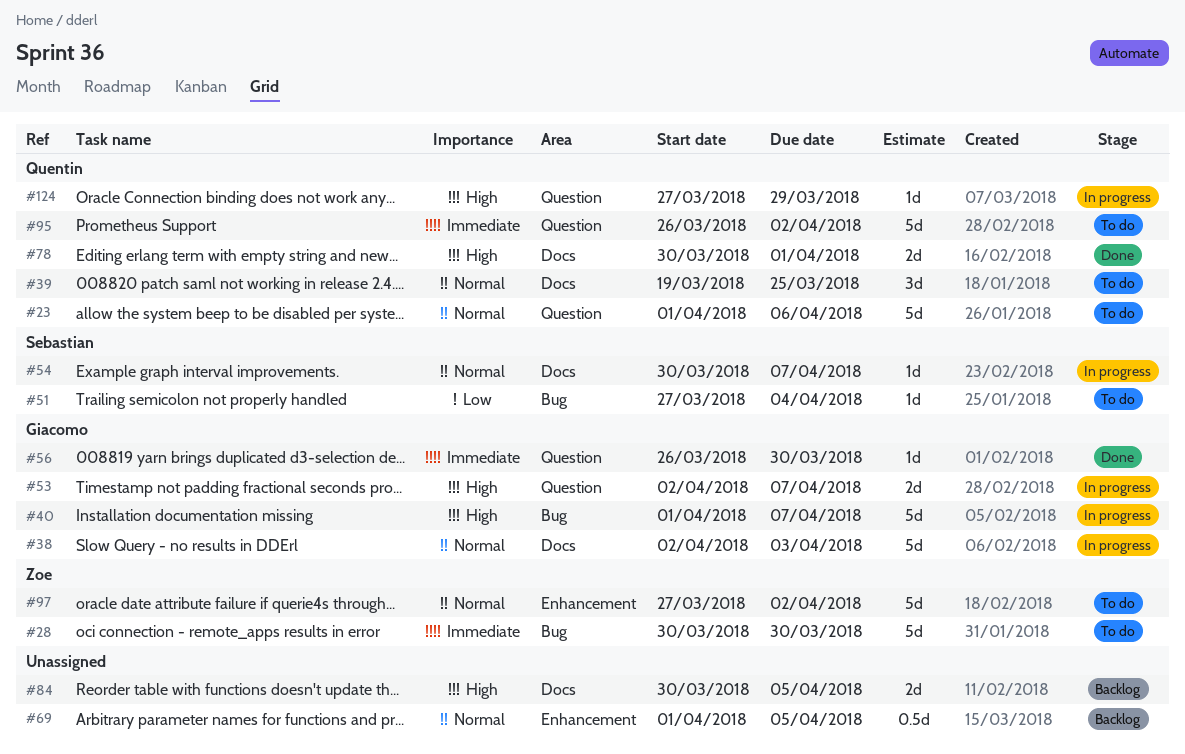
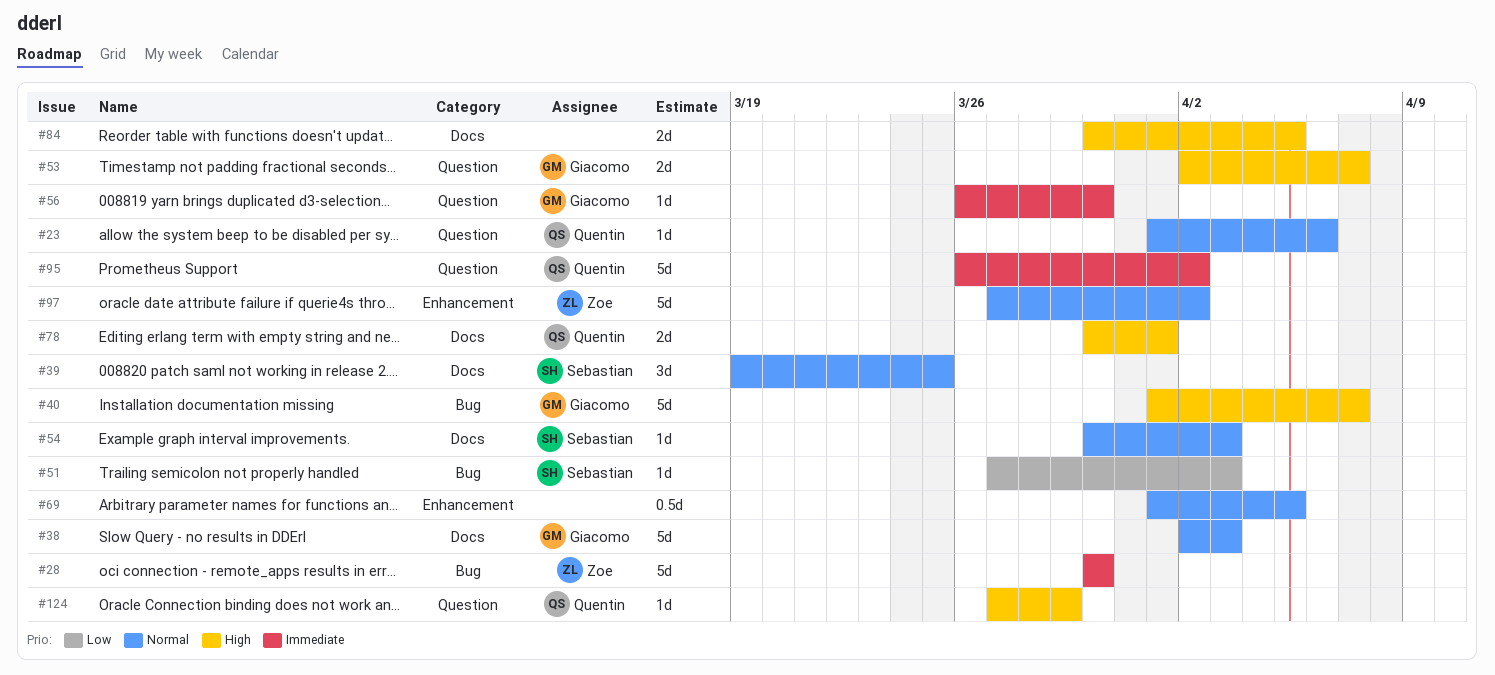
#23, estimate: 5d -> 1d
#39, owner: Quentin -> Sebastian
#51, due: Apr 4 -> Apr 3
#54, due: Apr 7 -> Apr 3

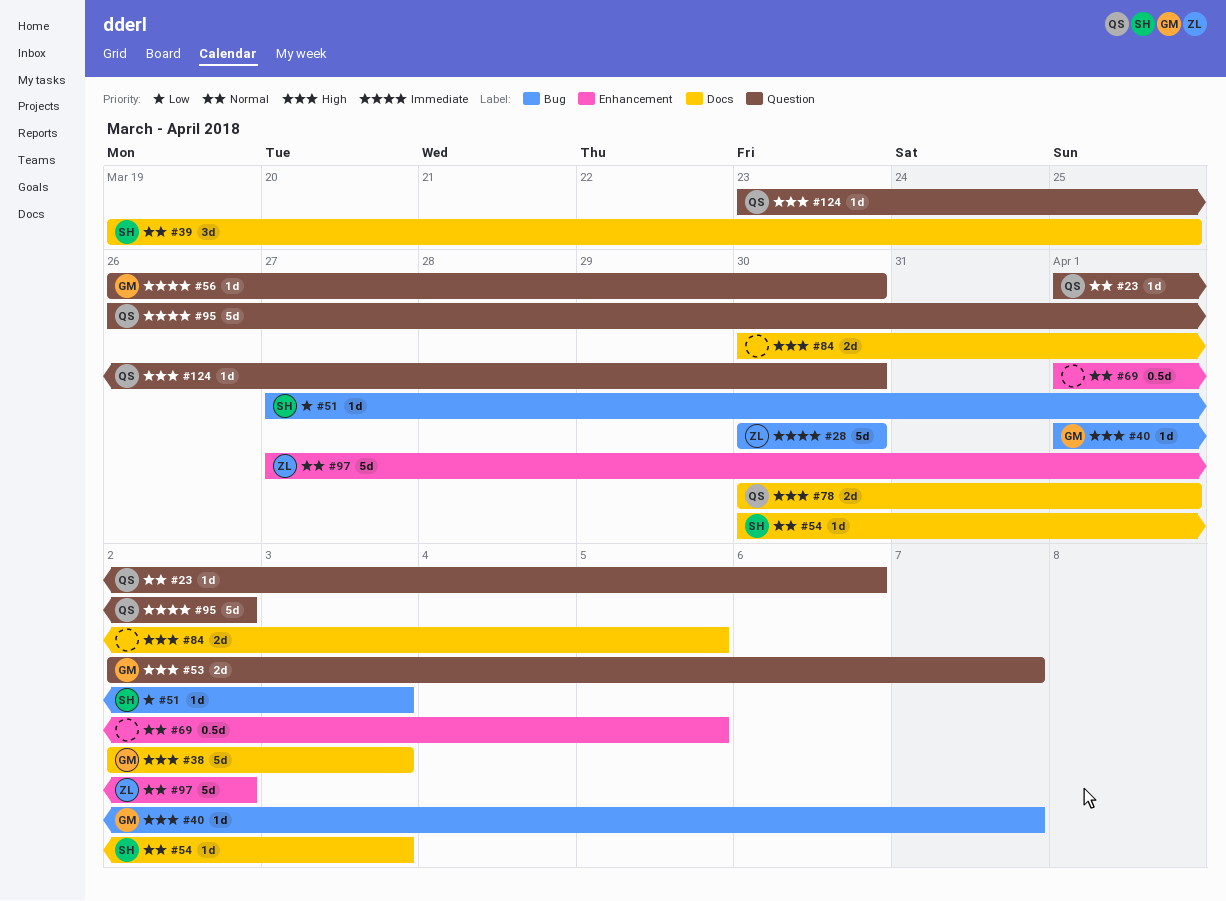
#38, priority: Normal -> High
#40, estimate: 5d -> 1d
#124, start: Mar 27 -> Mar 23
#124, due: Mar 29 -> Mar 30

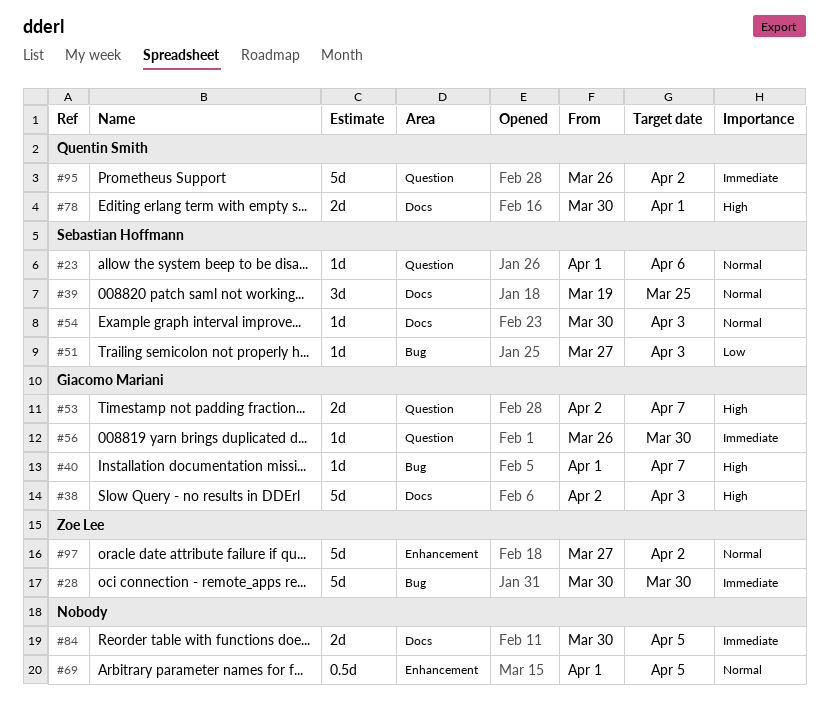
#23, owner: Quentin Smith -> Sebastian Hoffmann
#84, priority: High -> Immediate
#124: present -> none

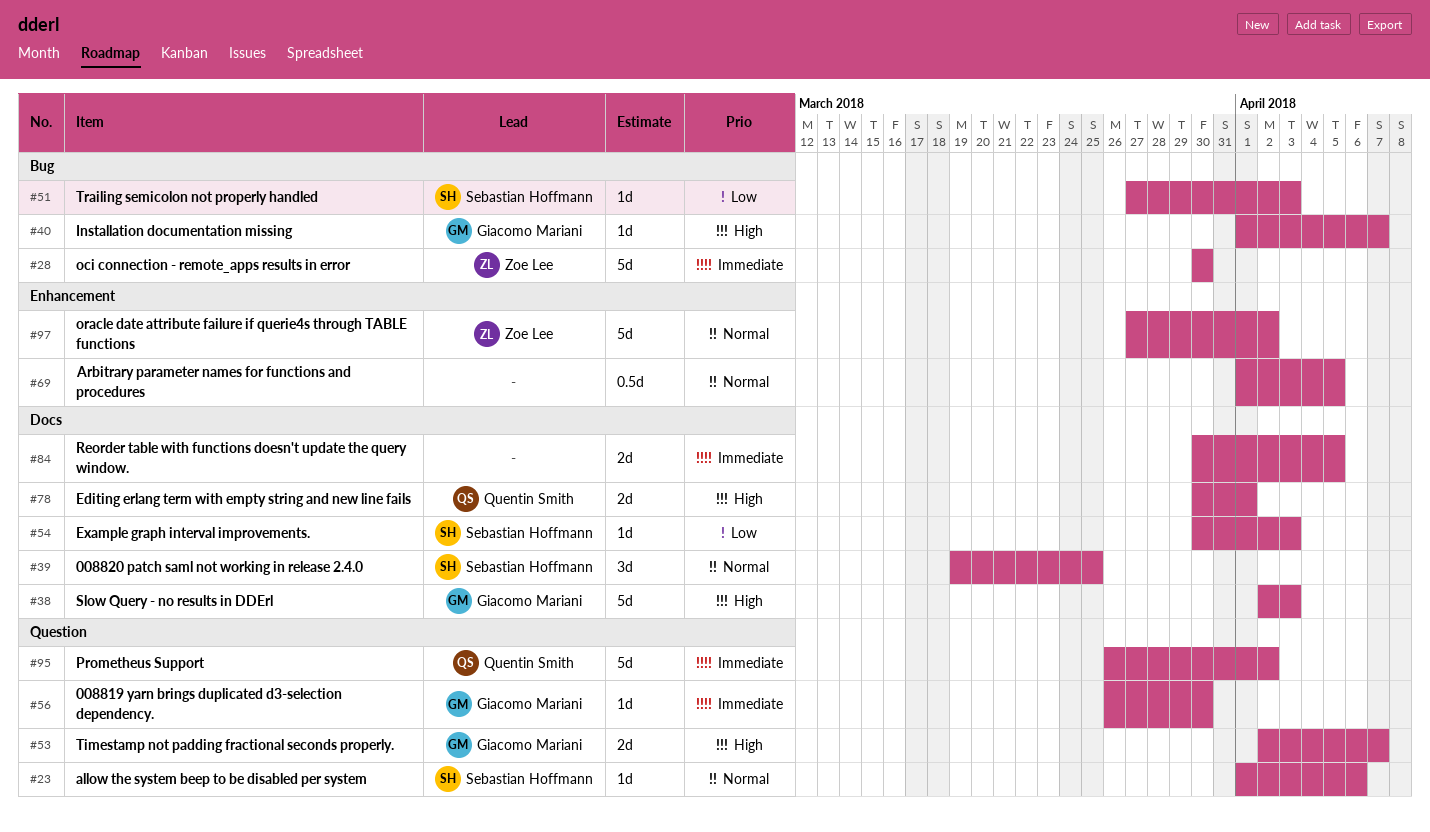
#54, priority: Normal -> Low

